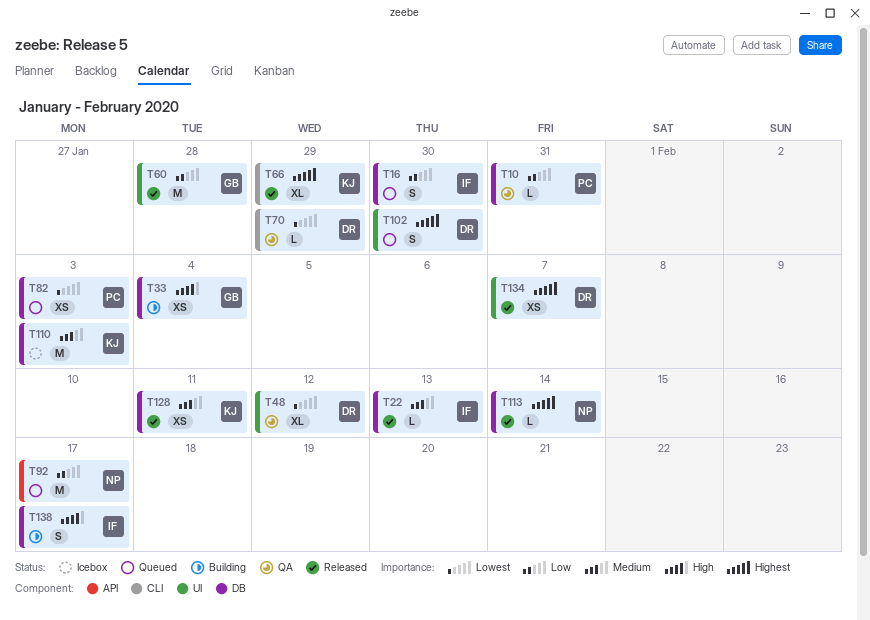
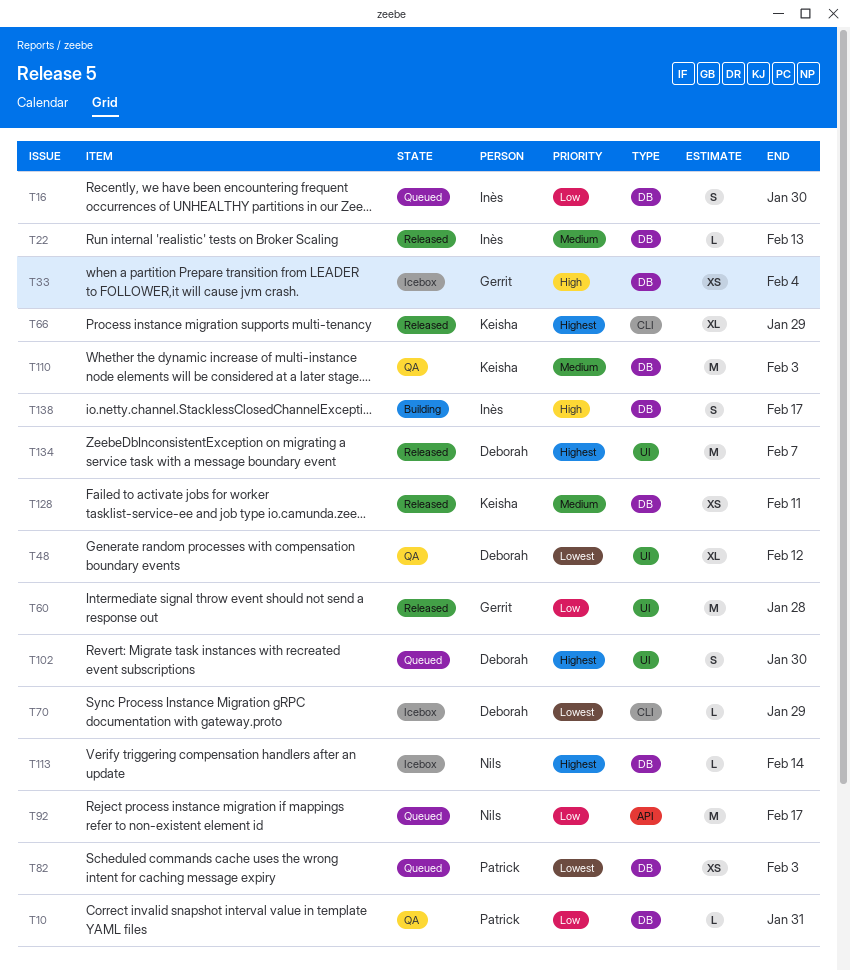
T33, status: Building -> Icebox
T70, status: QA -> Icebox
T110, status: Icebox -> QA
T113, status: Released -> Icebox
T134, estimate: XS -> M

